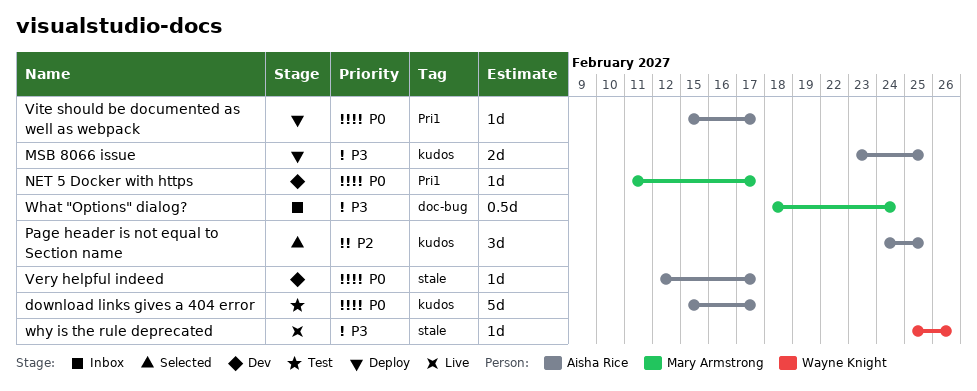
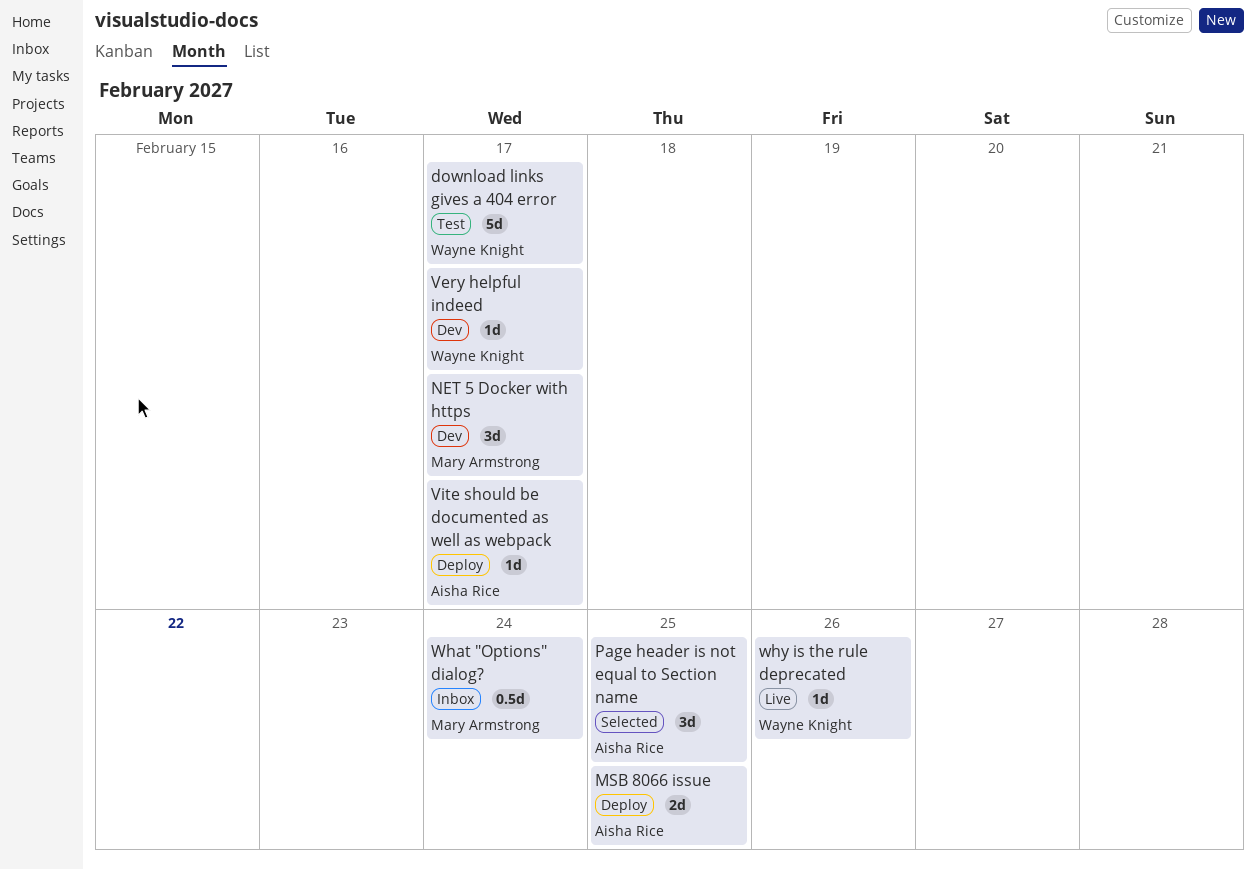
download links gives a 404 error, owner: Aisha Rice -> Wayne Knight
NET 5 Docker with https, estimate: 1d -> 3d
Very helpful indeed, owner: Aisha Rice -> Wayne Knight

